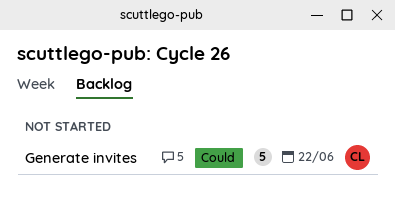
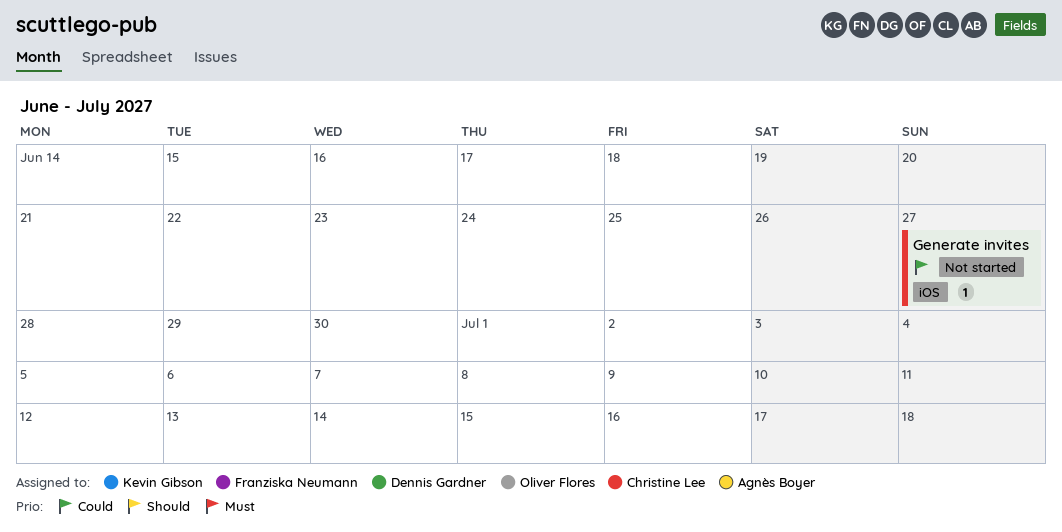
Generate invites, estimate: 5 -> 1
Generate invites, due: Jun 22 -> Jun 27

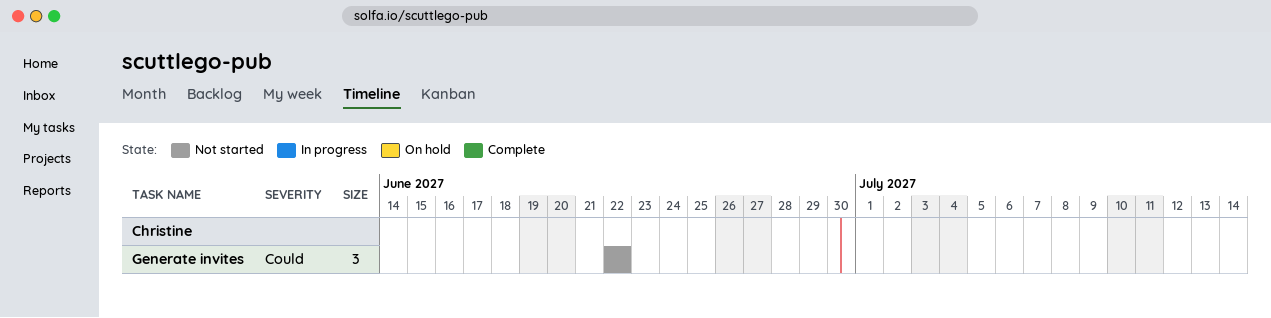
Generate invites, estimate: 1 -> 3
Generate invites, due: Jun 27 -> Jun 22

